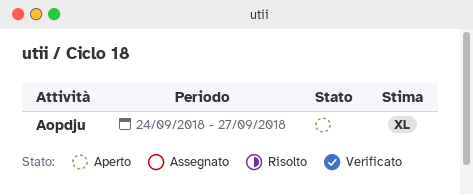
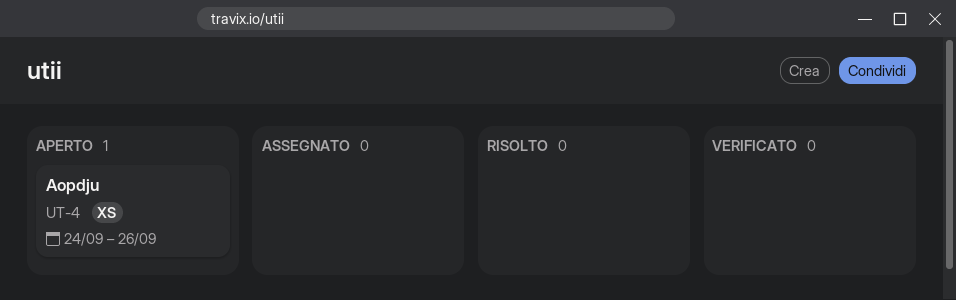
Aopdju, estimate: XL -> XS
Aopdju, due: Sep 27 -> Sep 26

